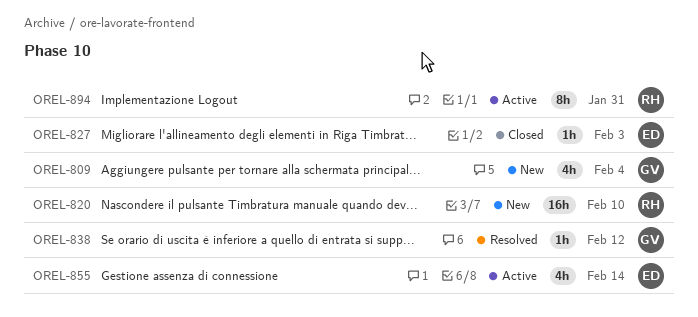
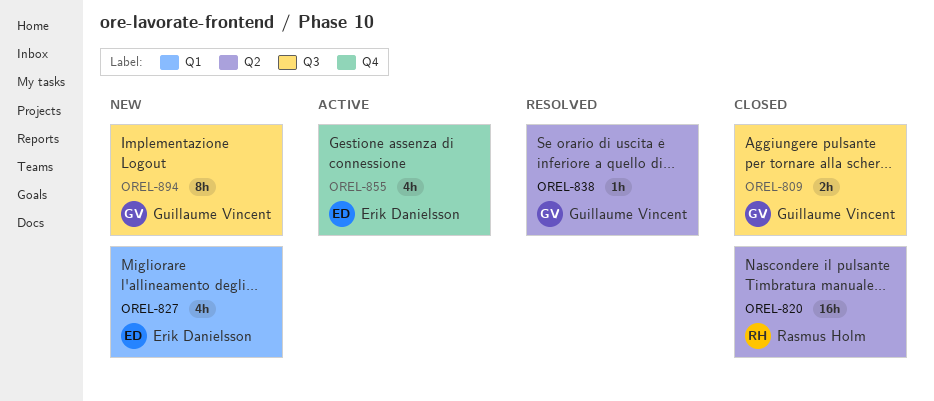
OREL-809, status: New -> Closed
OREL-809, estimate: 4h -> 2h
OREL-820, status: New -> Closed
OREL-827, status: Closed -> New
OREL-827, estimate: 1h -> 4h
OREL-894, status: Active -> New
OREL-894, owner: Rasmus Holm -> Guillaume Vincent

